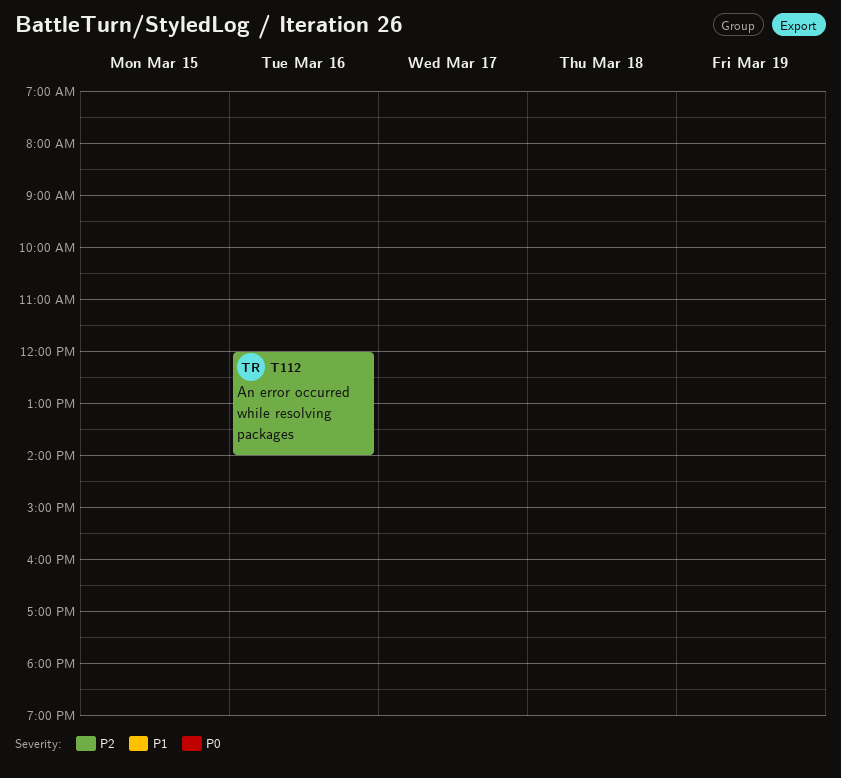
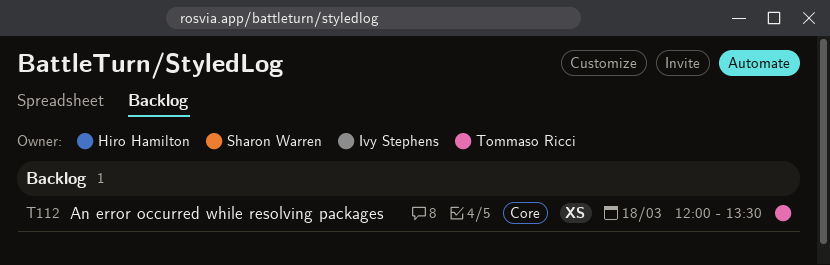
T112, day: Mar 16 -> Mar 18
T112, ends: 14:00 -> 13:30

